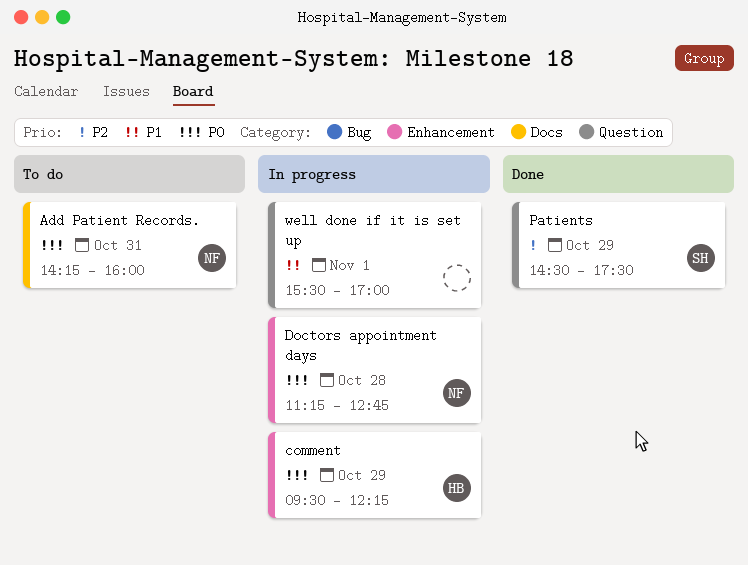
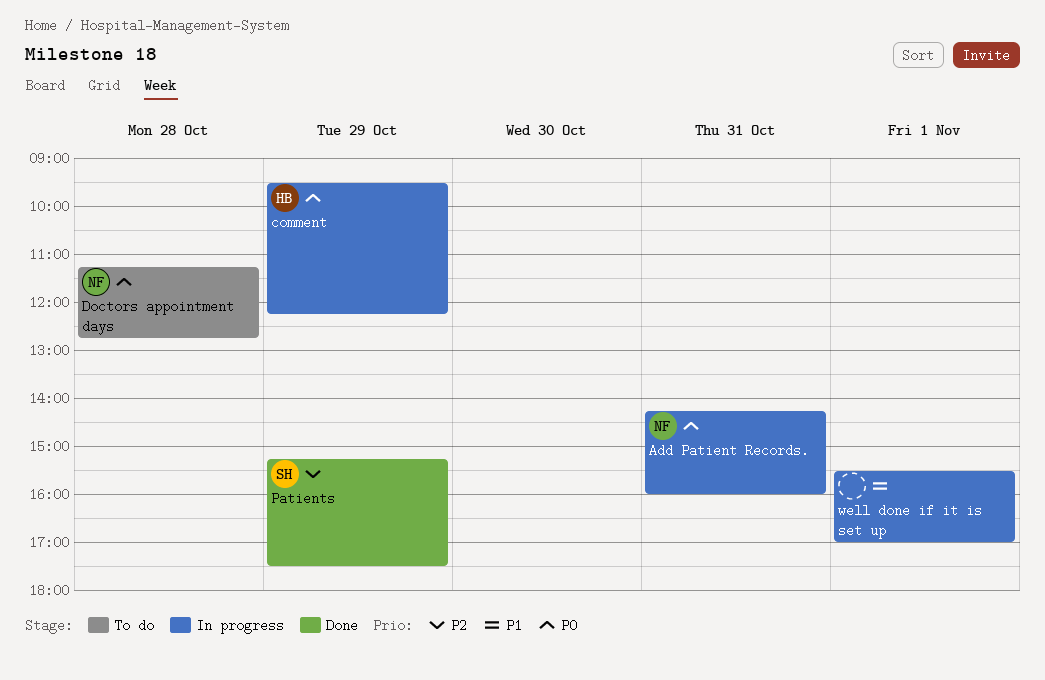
Add Patient Records., status: To do -> In progress
Doctors appointment days, status: In progress -> To do
Patients, begins: 14:30 -> 15:15

